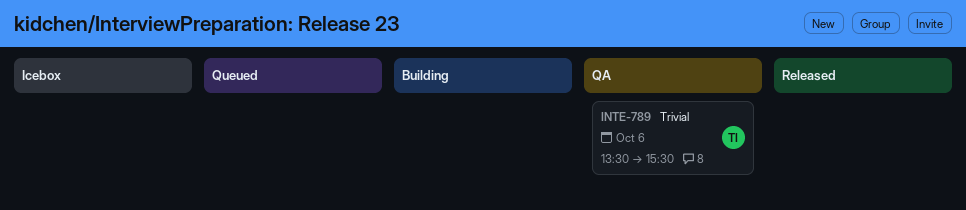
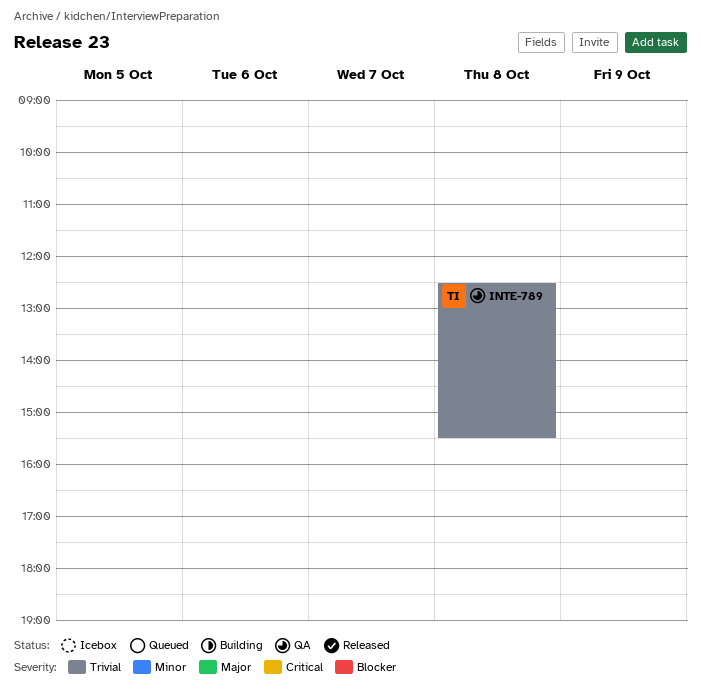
INTE-789, day: Oct 6 -> Oct 8
INTE-789, begins: 13:30 -> 12:30

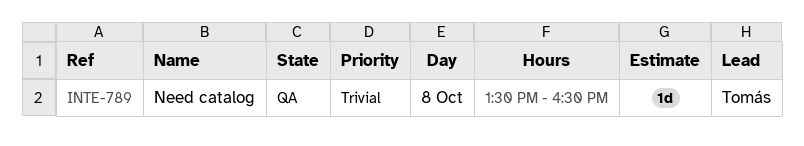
INTE-789, begins: 12:30 -> 13:30
INTE-789, ends: 15:30 -> 16:30

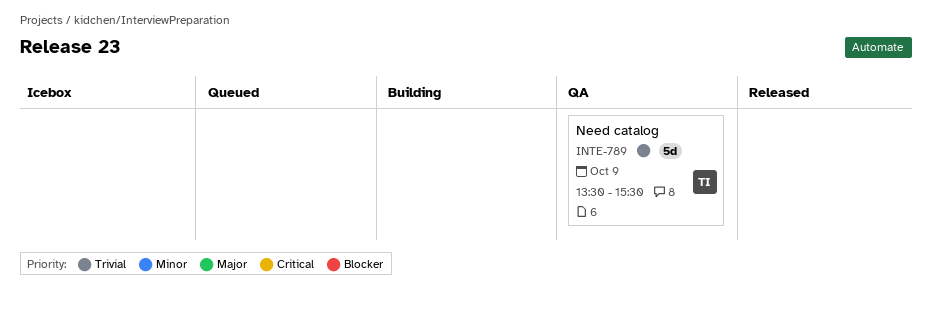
INTE-789, estimate: 1d -> 5d
INTE-789, day: Oct 8 -> Oct 9
INTE-789, ends: 16:30 -> 15:30

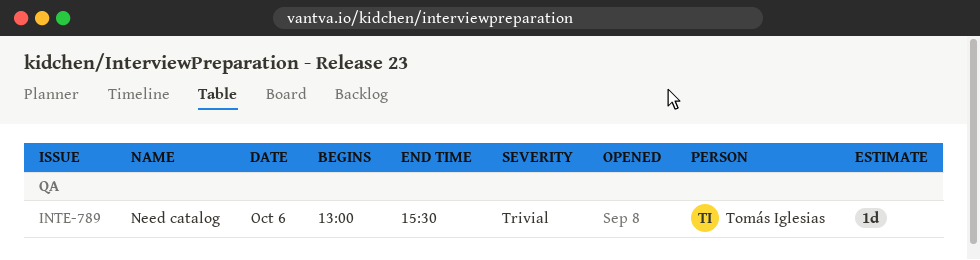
INTE-789, estimate: 5d -> 1d
INTE-789, day: Oct 9 -> Oct 6
INTE-789, begins: 13:30 -> 13:00

